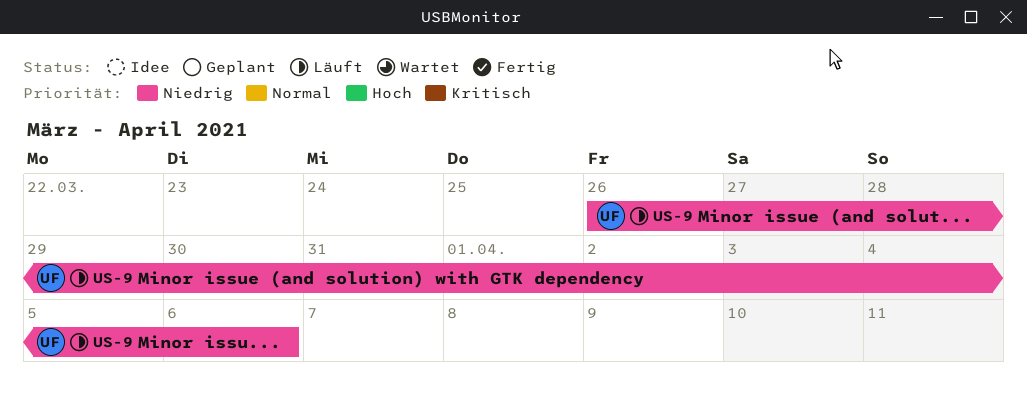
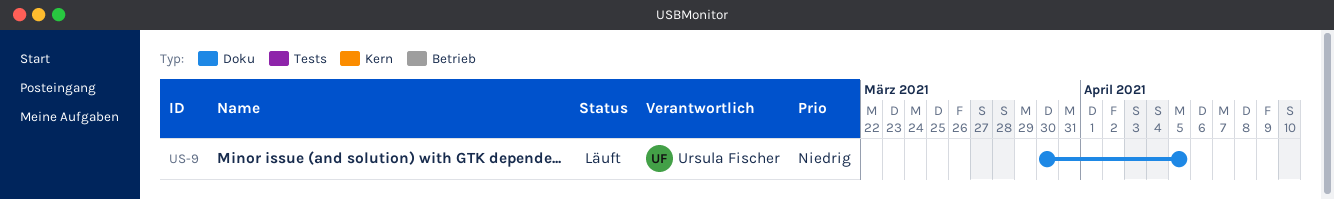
US-9, start: Mar 26 -> Mar 30
US-9, due: Apr 6 -> Apr 5

